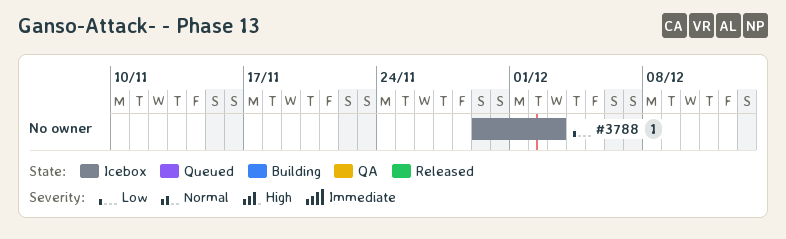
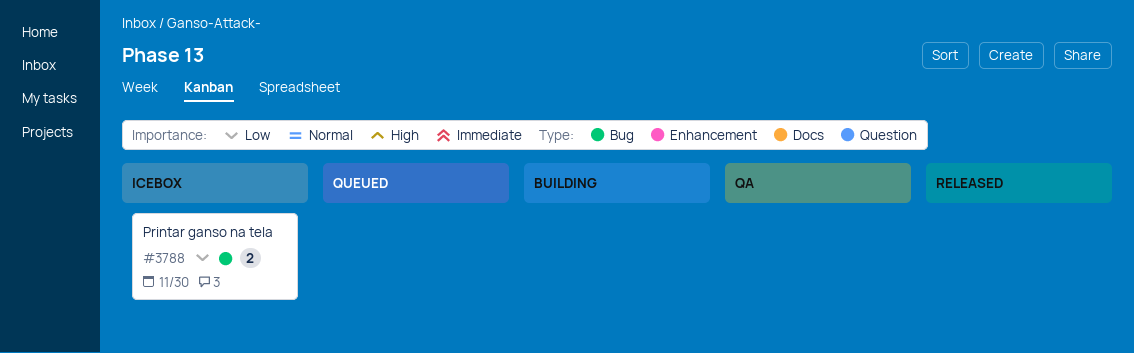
#3788, estimate: 1 -> 2
#3788, due: Dec 3 -> Nov 30

